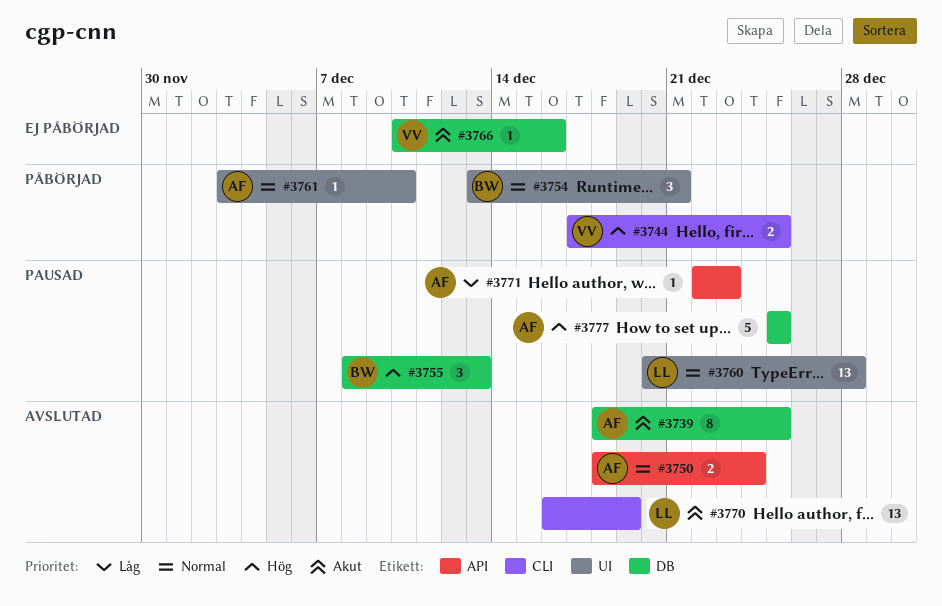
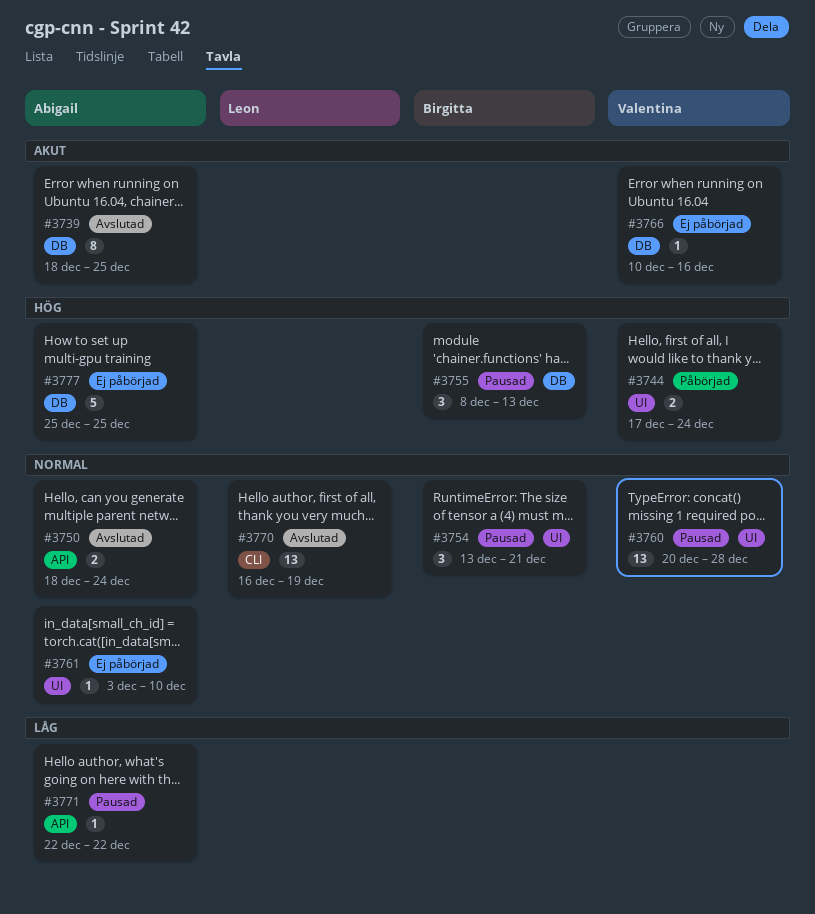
#3744, label: CLI -> UI
#3744, due: Dec 25 -> Dec 24
#3754, status: Påbörjad -> Pausad
#3760, owner: Leon -> Valentina
#3761, status: Påbörjad -> Ej påbörjad
#3770, priority: Akut -> Normal
#3771, due: Dec 23 -> Dec 22
#3777, status: Pausad -> Ej påbörjad

